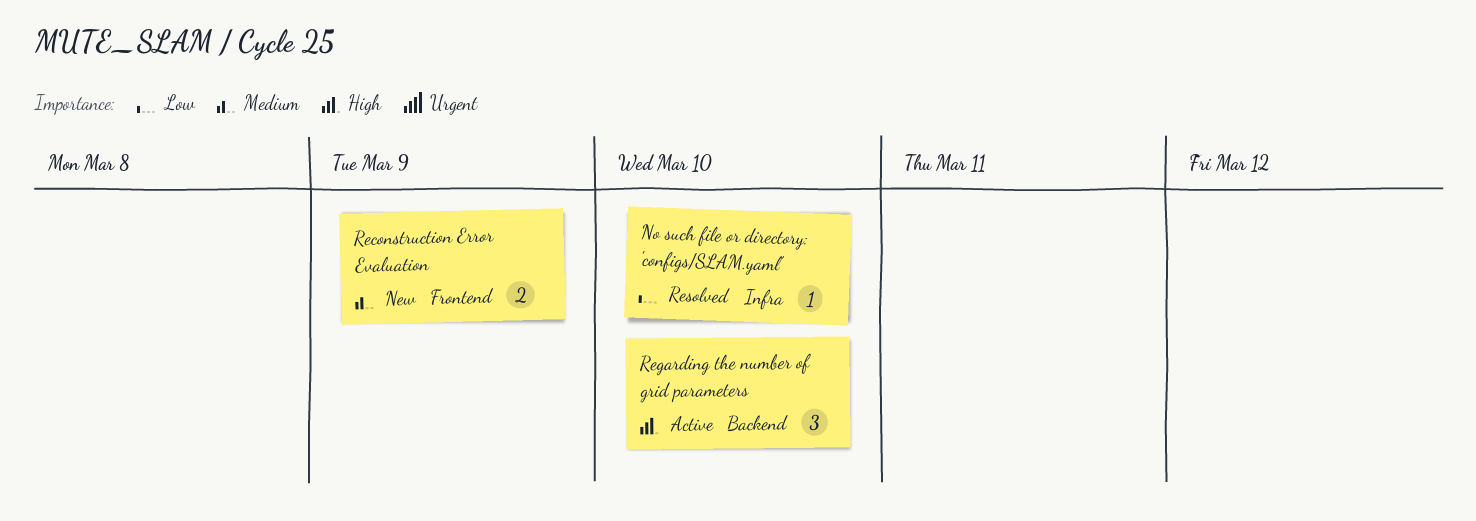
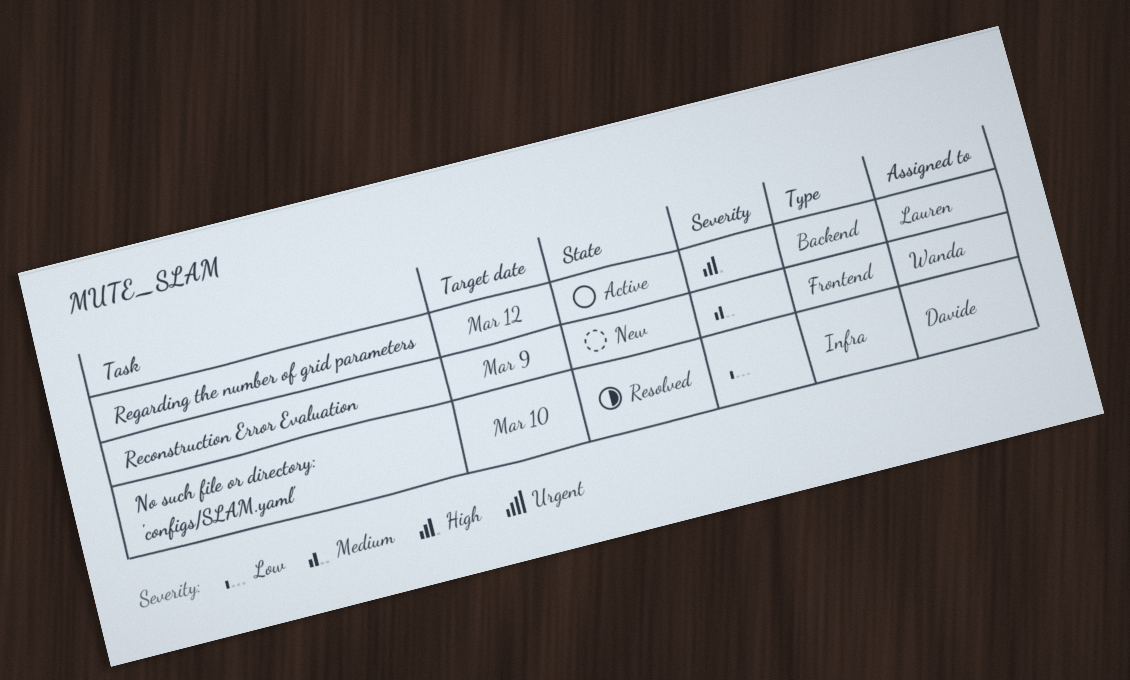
Regarding the number of grid parameters, due: Mar 10 -> Mar 12

